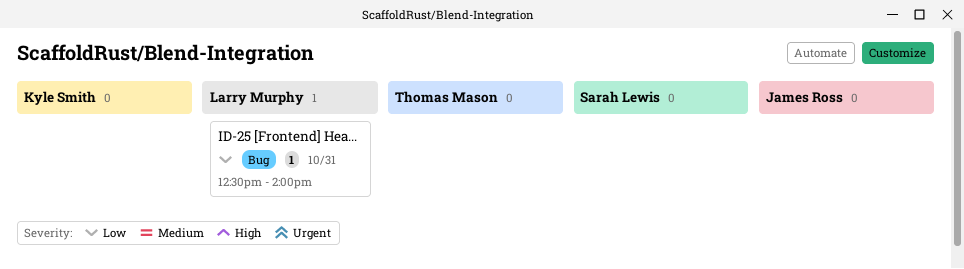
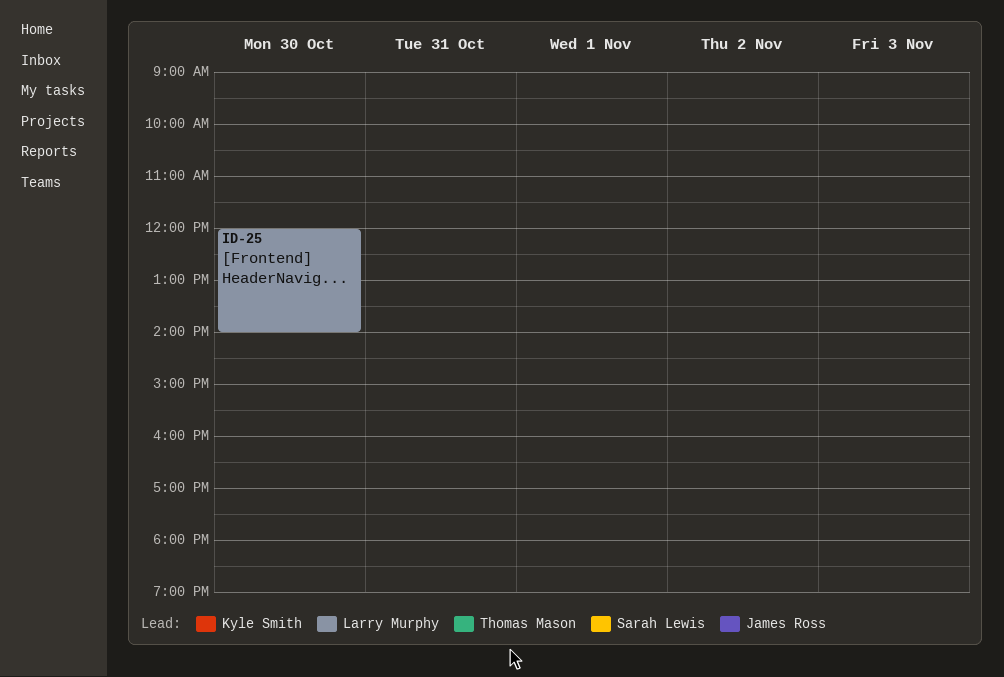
ID-25, day: Oct 31 -> Oct 30
ID-25, begins: 12:30 -> 12:00

